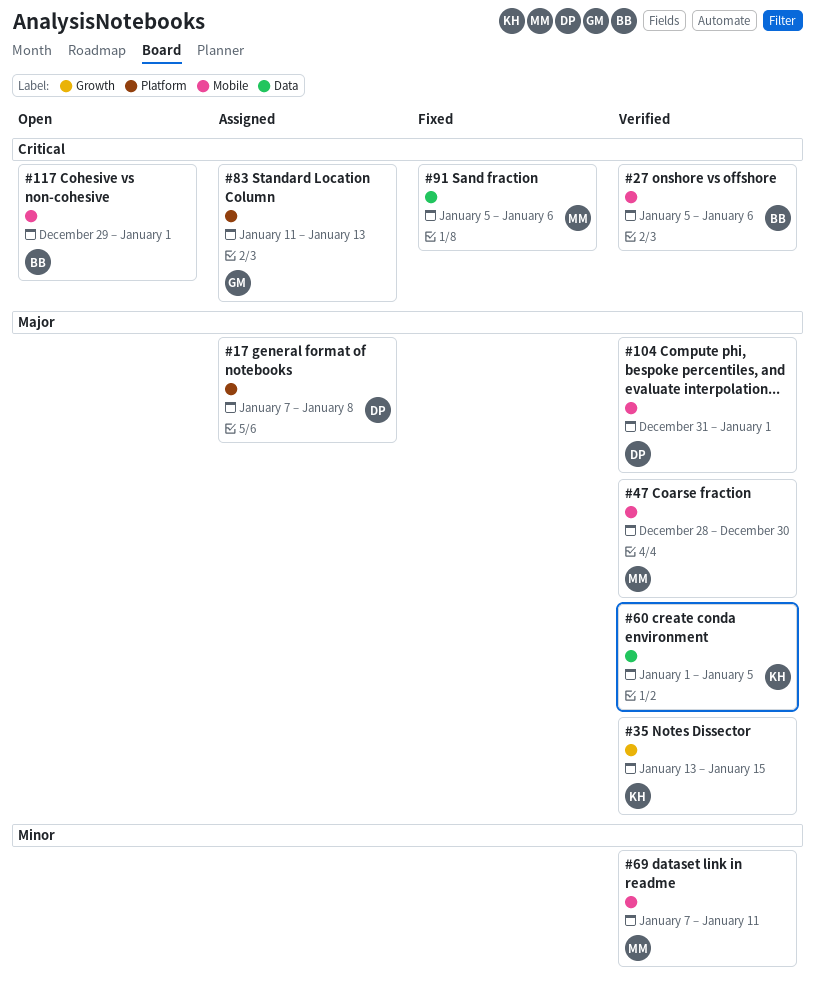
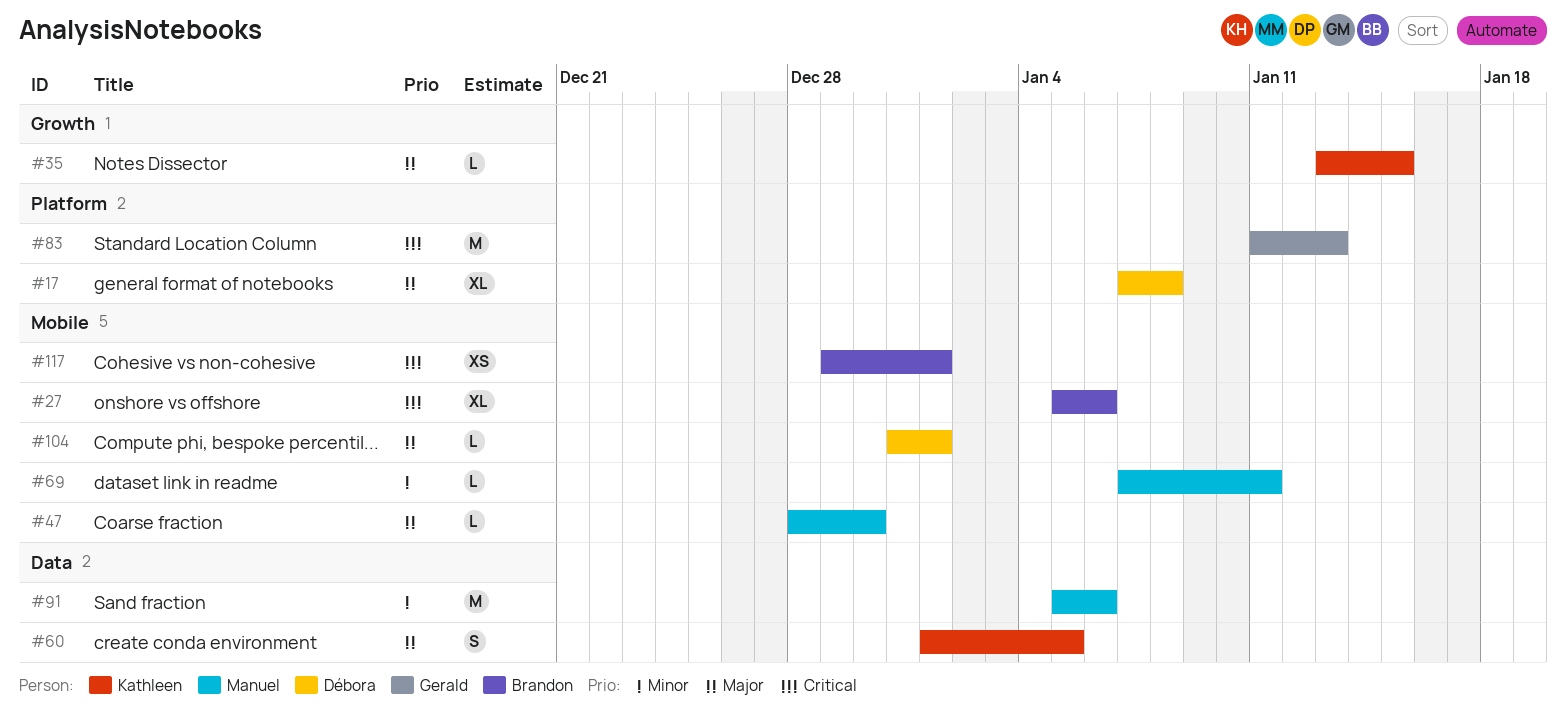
#91, priority: Critical -> Minor

